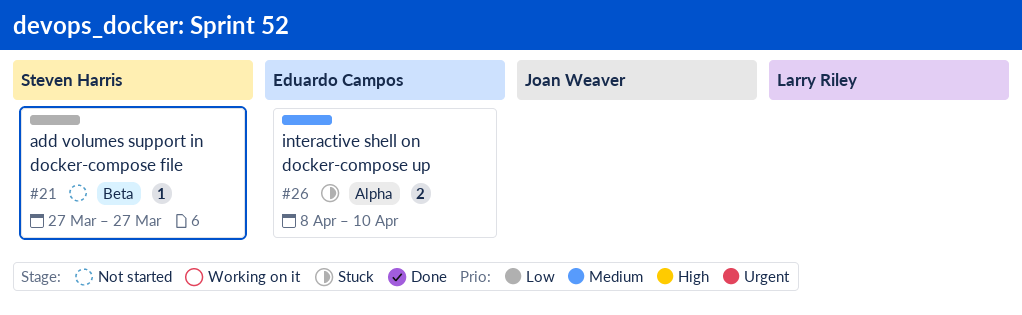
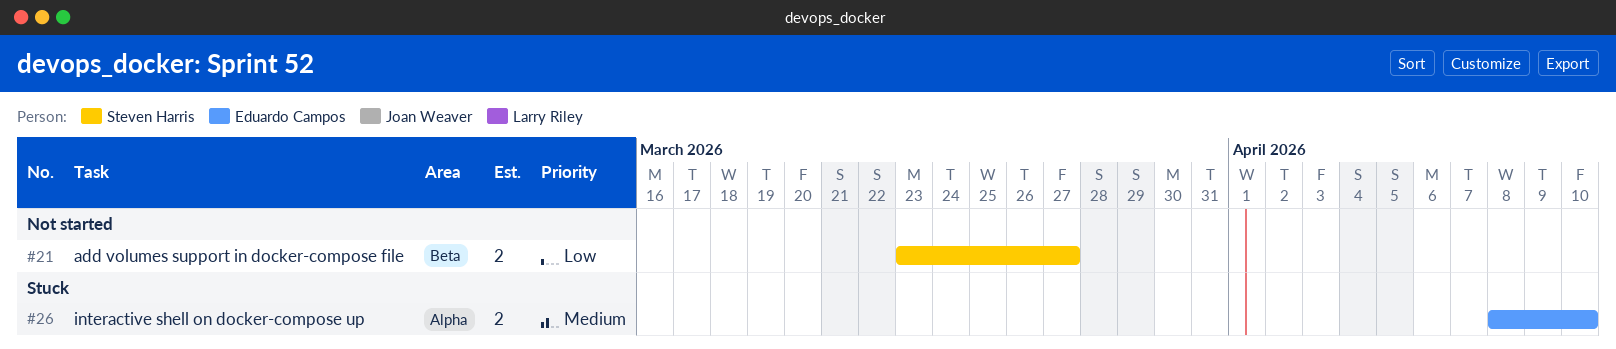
#21, estimate: 1 -> 2
#21, start: Mar 27 -> Mar 23

